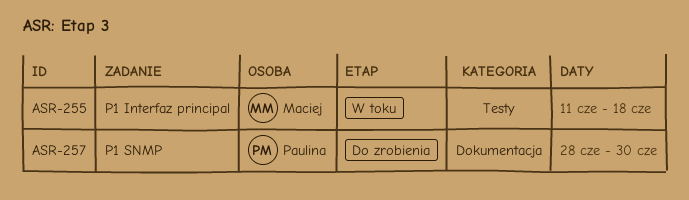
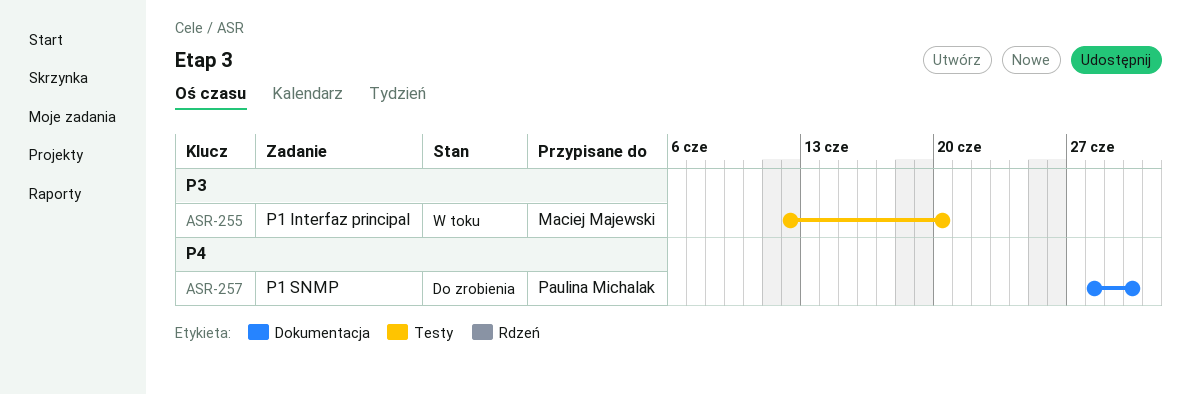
ASR-255, start: Jun 11 -> Jun 12
ASR-255, due: Jun 18 -> Jun 20

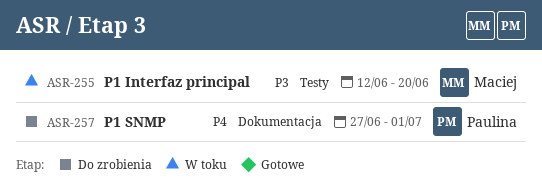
ASR-257, start: Jun 28 -> Jun 27
ASR-257, due: Jun 30 -> Jul 1

